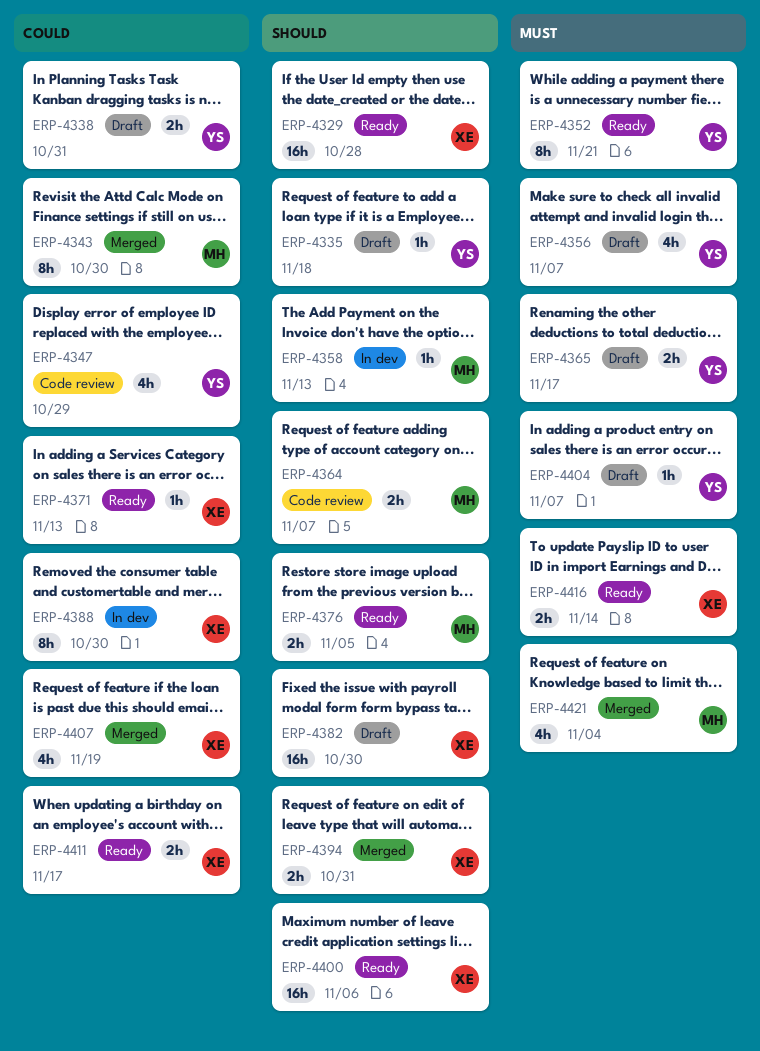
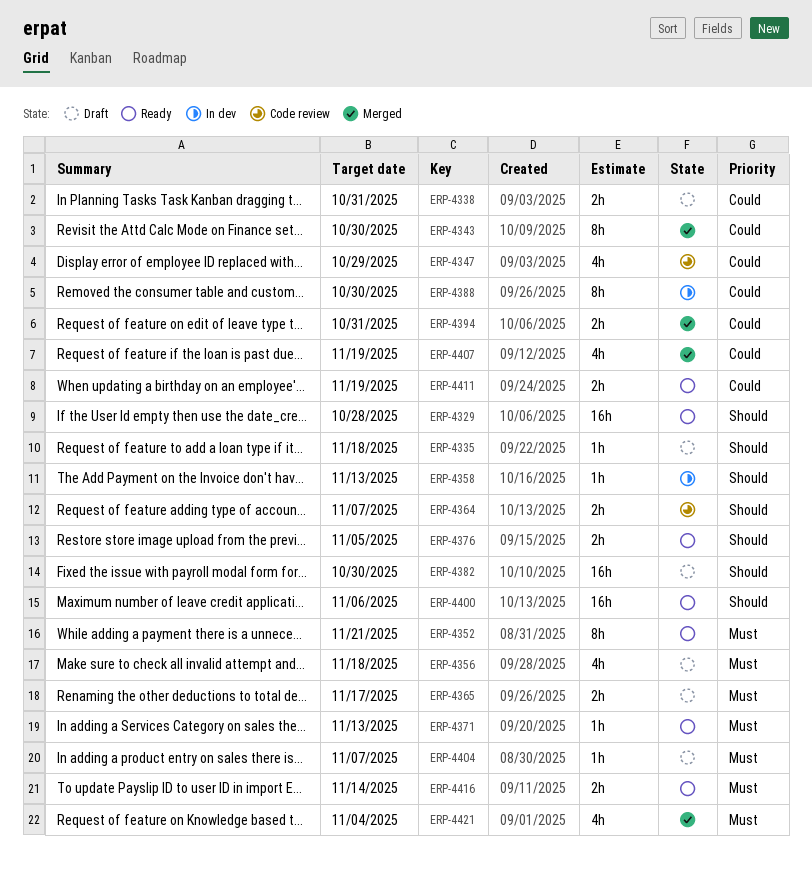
ERP-4356, due: Nov 7 -> Nov 18
ERP-4371, priority: Could -> Must
ERP-4394, priority: Should -> Could
ERP-4411, due: Nov 17 -> Nov 19

